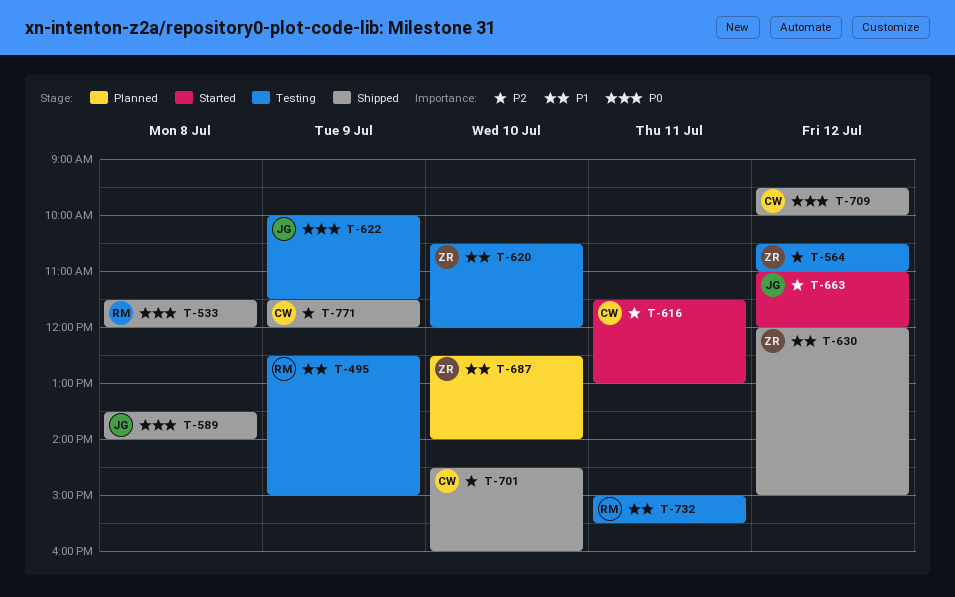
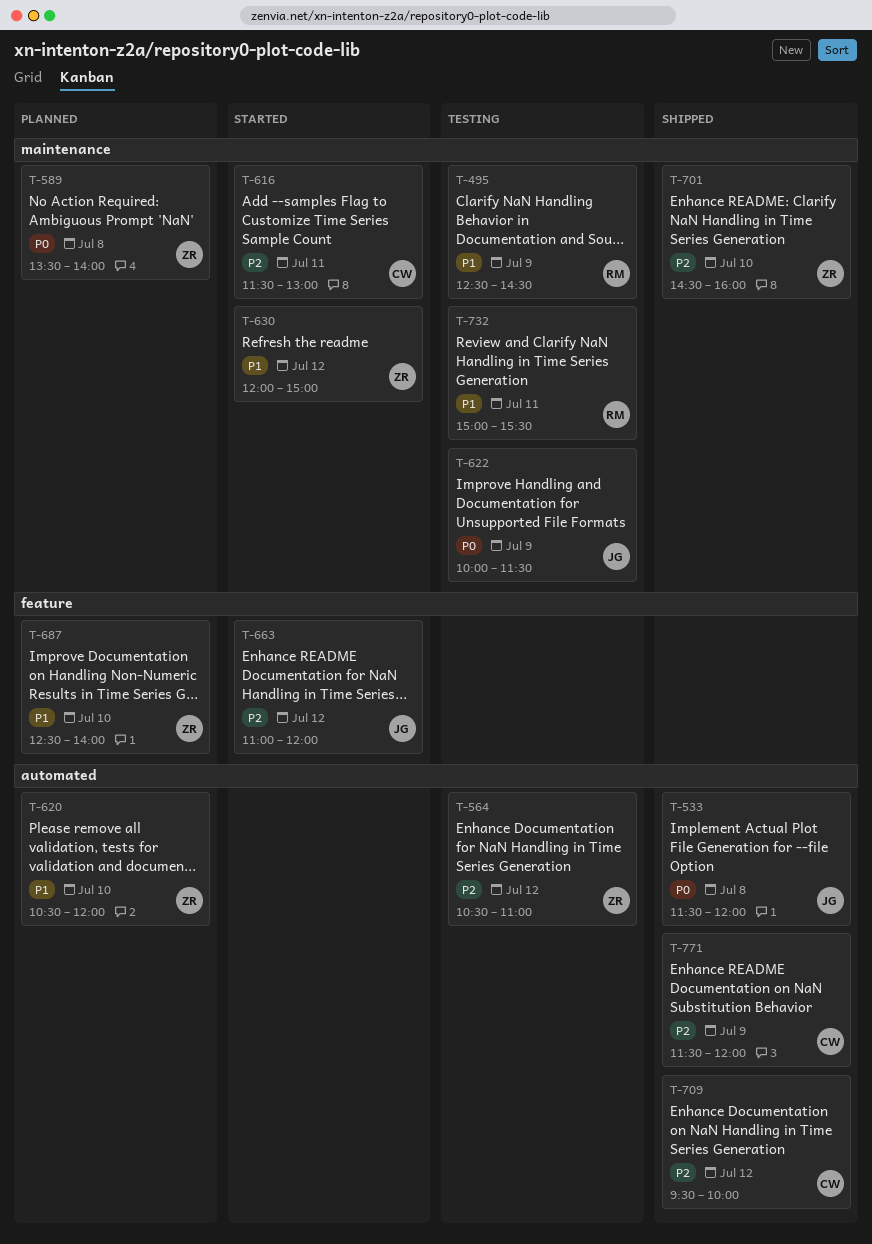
T-495, ends: 15:00 -> 14:30
T-533, owner: RM -> JG
T-589, status: Shipped -> Planned
T-589, owner: JG -> ZR
T-620, status: Testing -> Planned
T-630, status: Shipped -> Started
T-701, owner: CW -> ZR
T-709, priority: P0 -> P2

